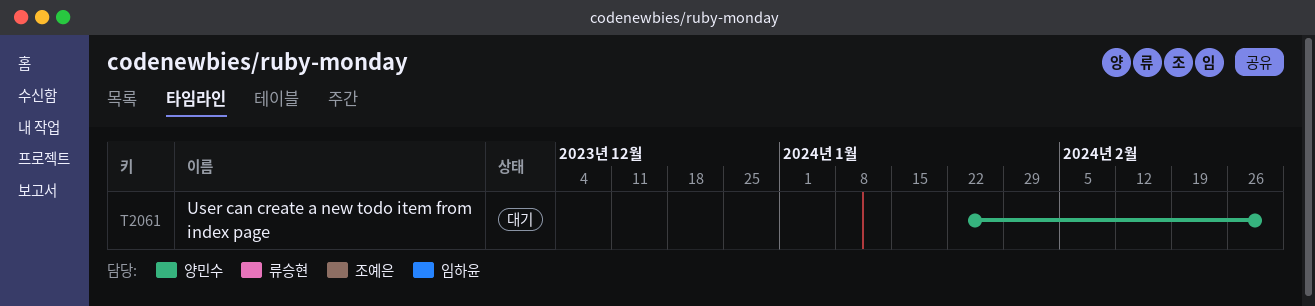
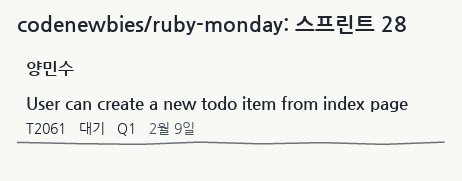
T2061, due: Mar 1 -> Feb 9

